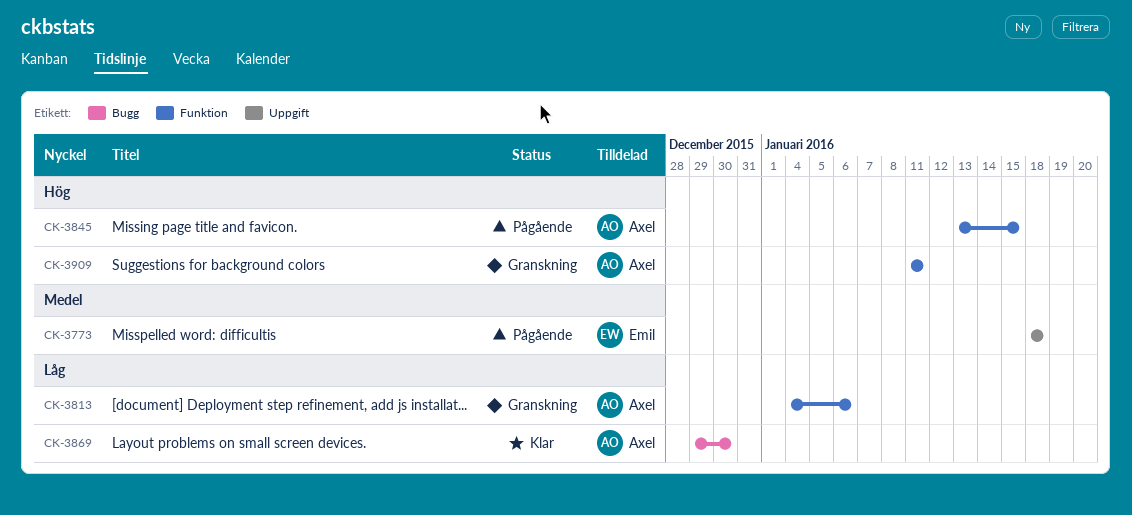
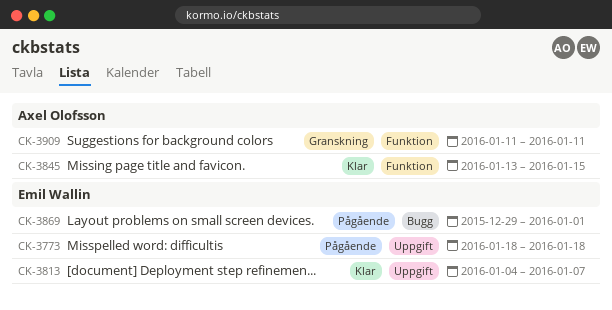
CK-3813, status: Granskning -> Klar
CK-3813, owner: Axel Olofsson -> Emil Wallin
CK-3813, label: Funktion -> Uppgift
CK-3813, due: Jan 6 -> Jan 7
CK-3845, status: Pågående -> Klar
CK-3869, status: Klar -> Pågående
CK-3869, owner: Axel Olofsson -> Emil Wallin
CK-3869, due: Dec 30 -> Jan 1

